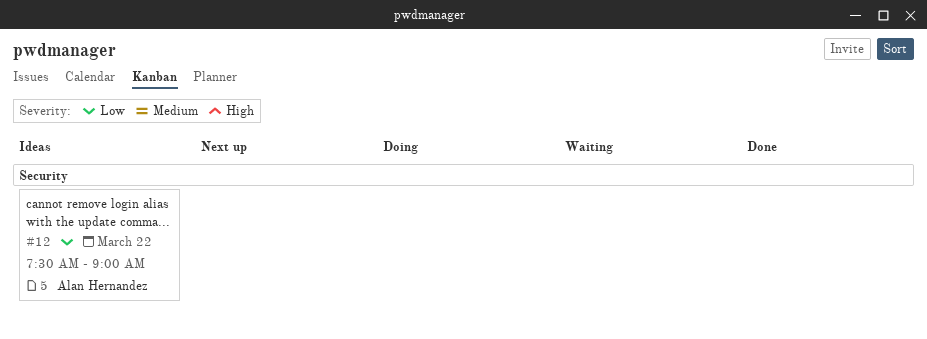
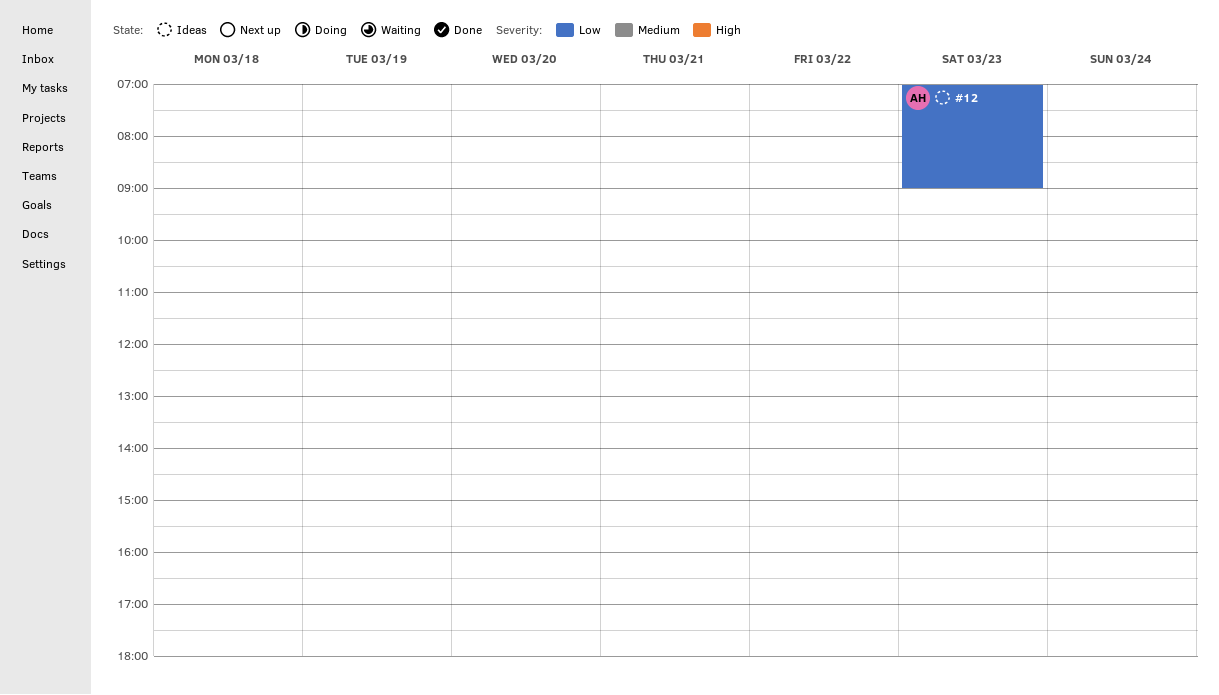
#12, day: Mar 22 -> Mar 23
#12, begins: 07:30 -> 07:00

